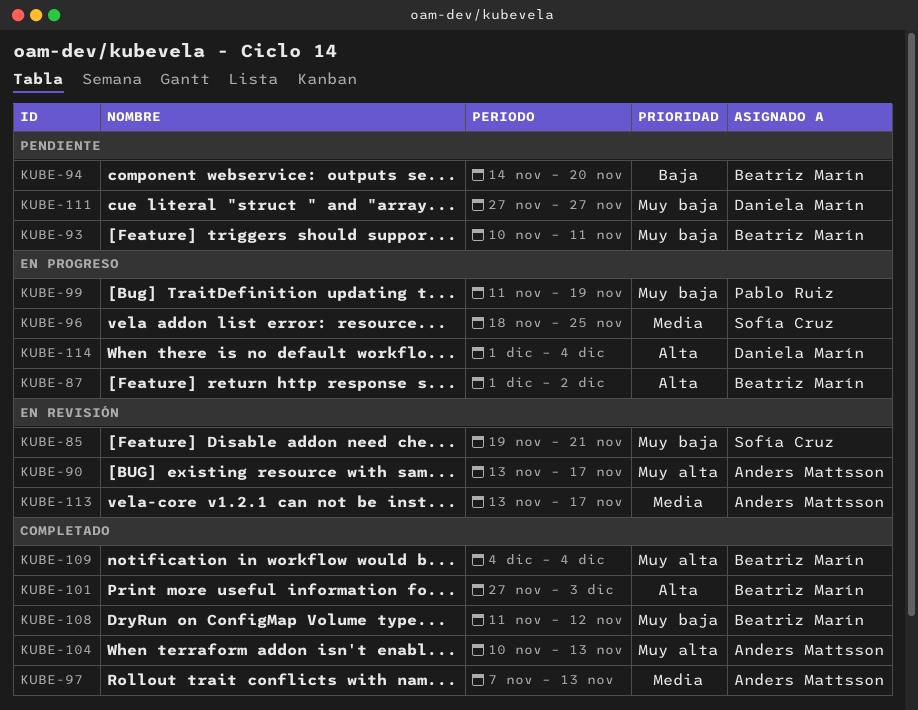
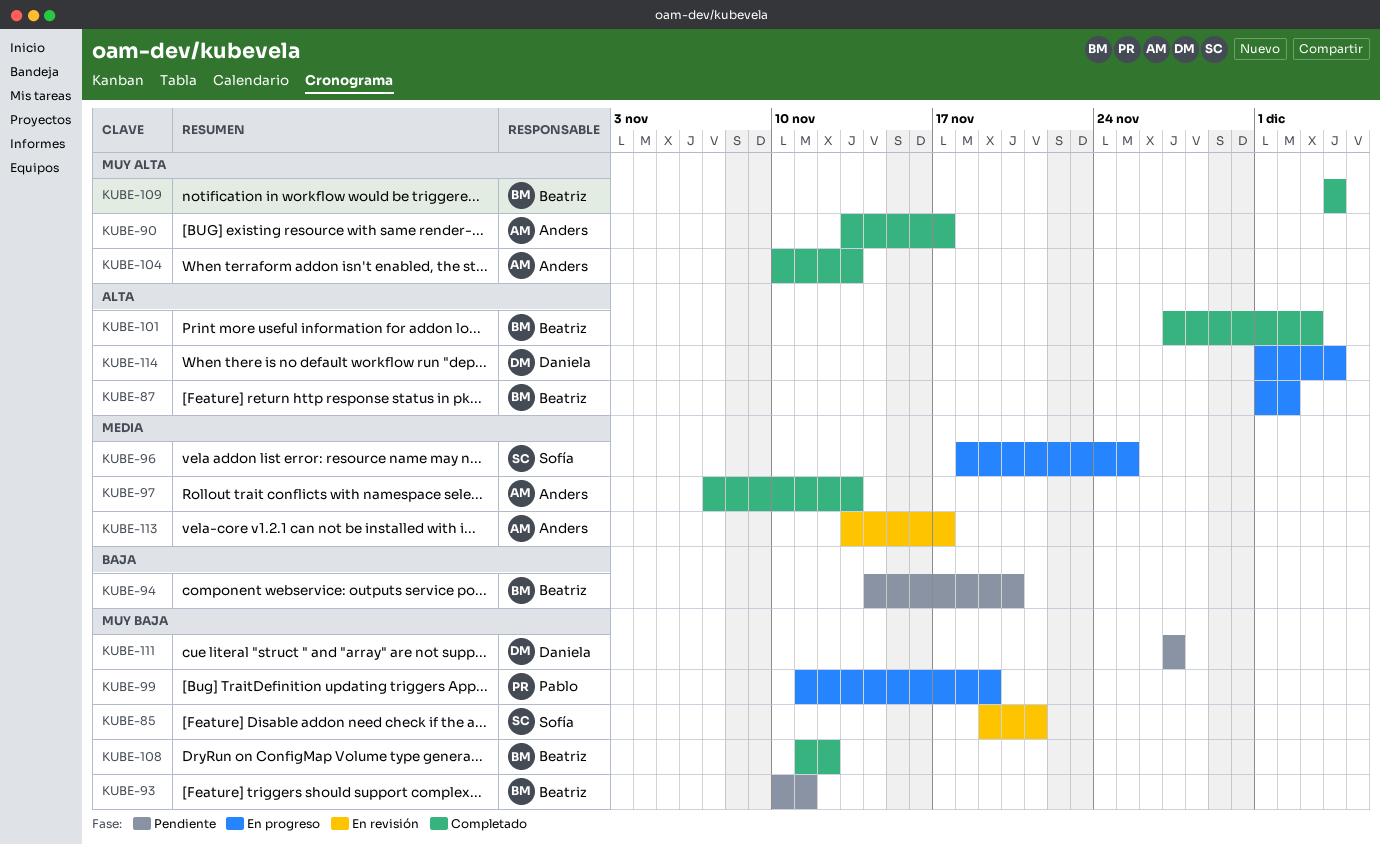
KUBE-90, status: En revisión -> Completado

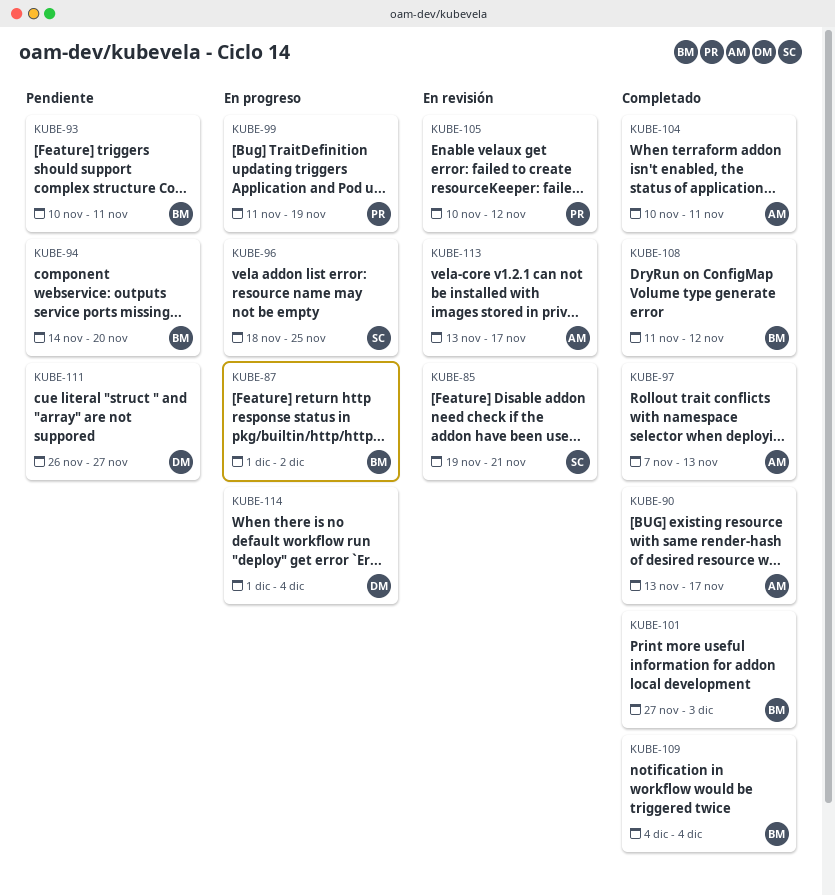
KUBE-104, due: Nov 13 -> Nov 11
KUBE-105: none -> present
KUBE-111, start: Nov 27 -> Nov 26

